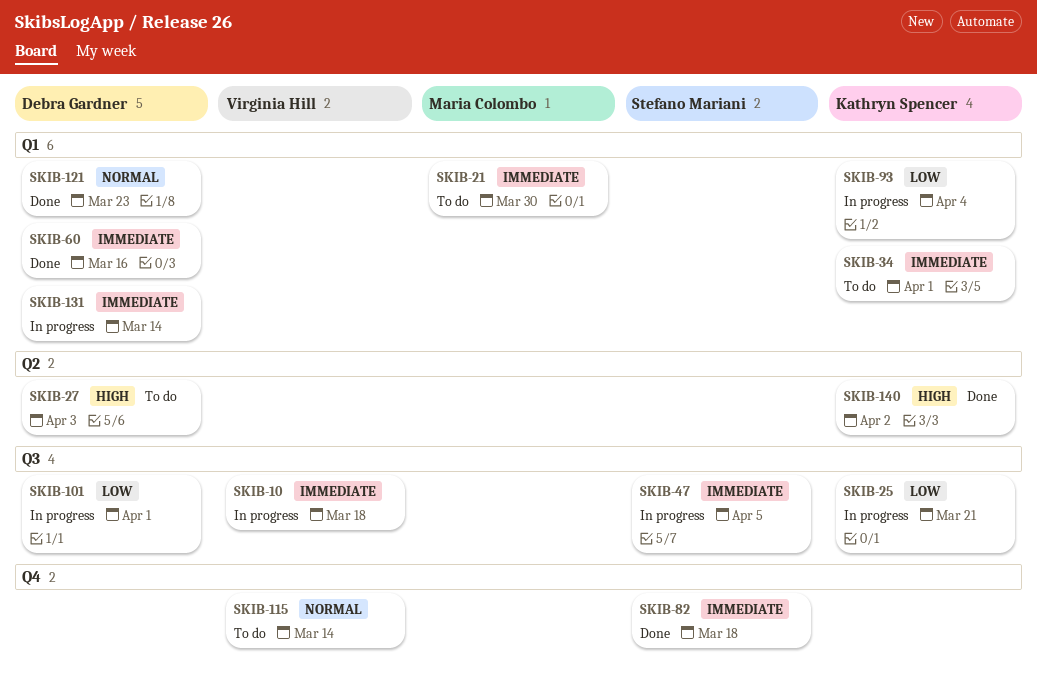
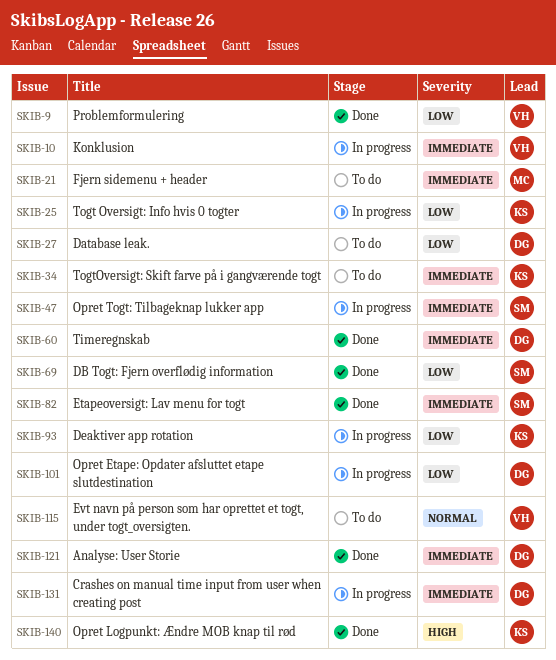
SKIB-9: none -> present
SKIB-27, priority: High -> Low
SKIB-69: none -> present
SKIB-121, priority: Normal -> Immediate

